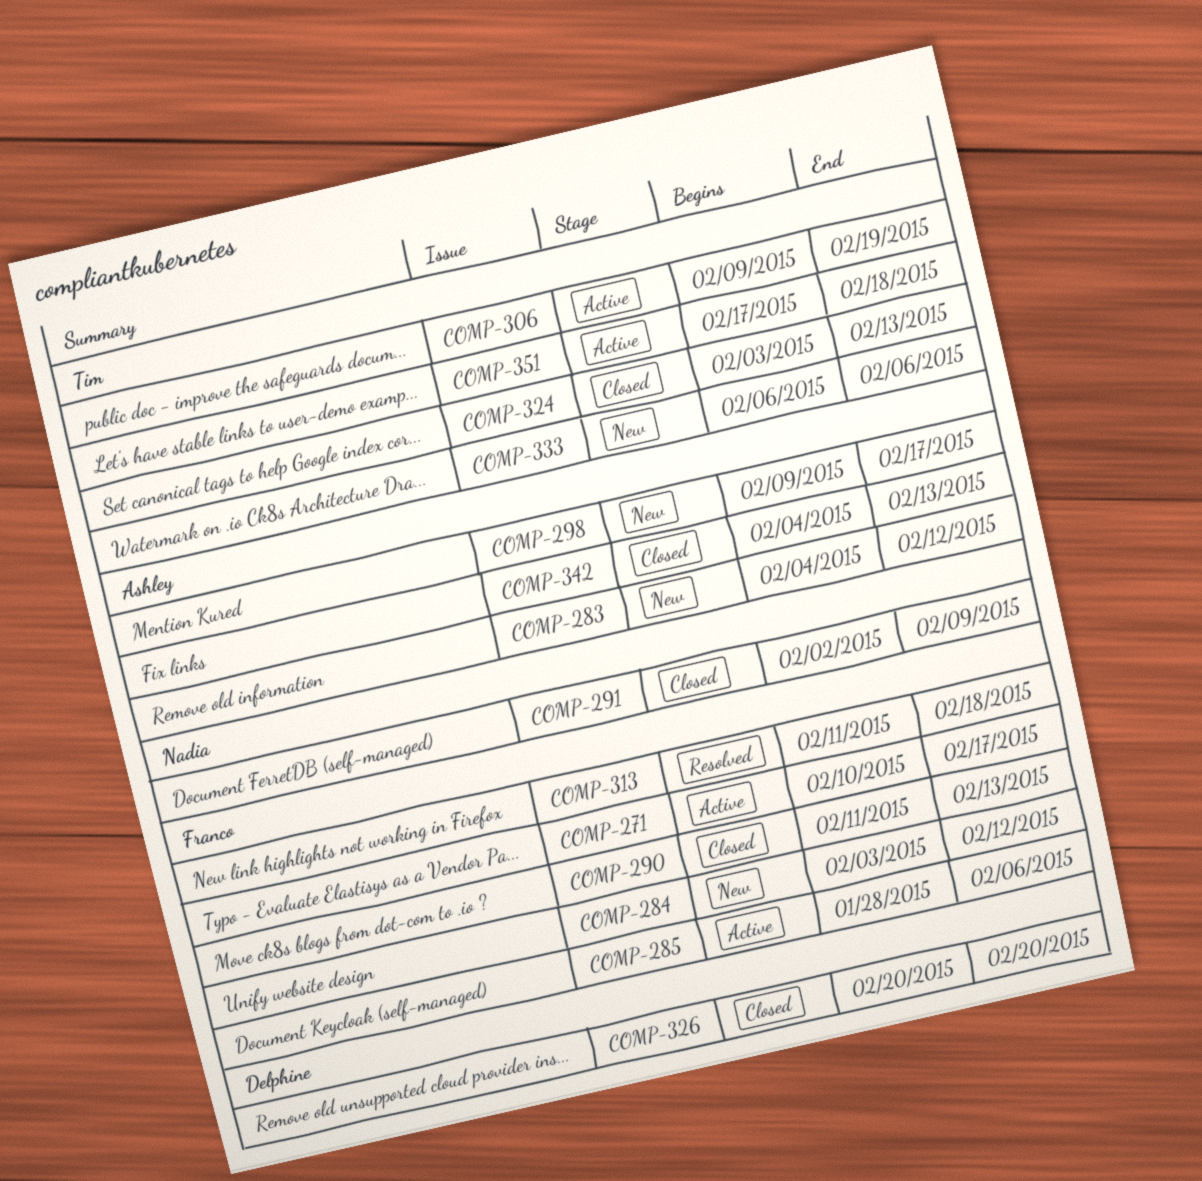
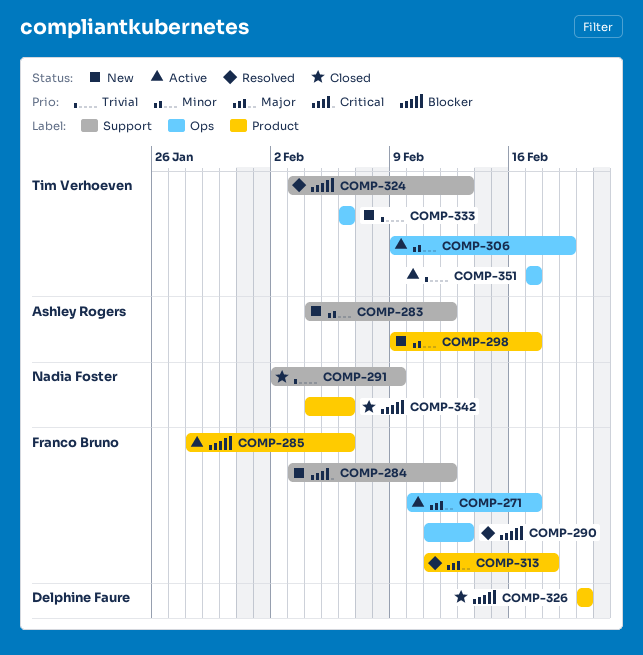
COMP-290, status: Closed -> Resolved
COMP-324, status: Closed -> Resolved
COMP-342, owner: Ashley Rogers -> Nadia Foster
COMP-342, due: Feb 13 -> Feb 6
COMP-351, due: Feb 18 -> Feb 17

